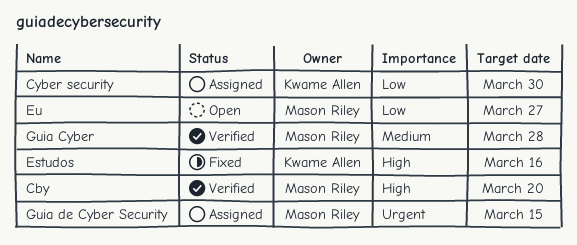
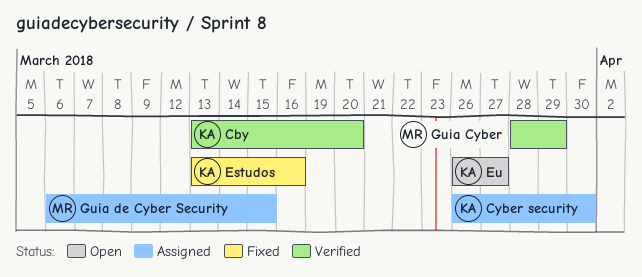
Cby, owner: Mason Riley -> Kwame Allen
Eu, owner: Mason Riley -> Kwame Allen
Guia Cyber, due: Mar 28 -> Mar 29

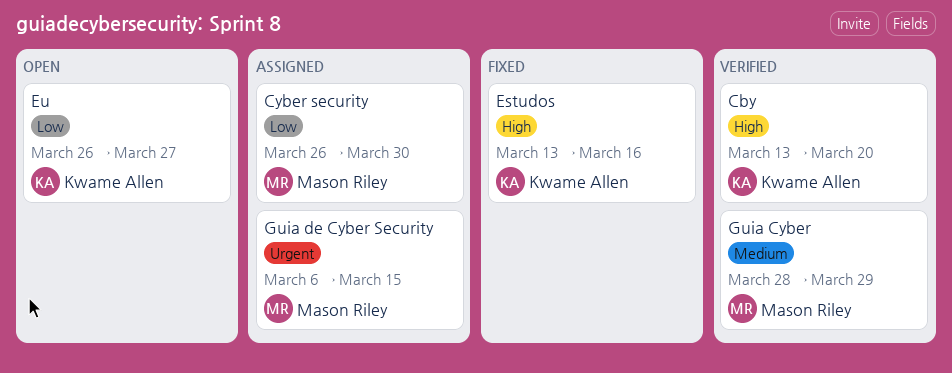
Cyber security, owner: Kwame Allen -> Mason Riley

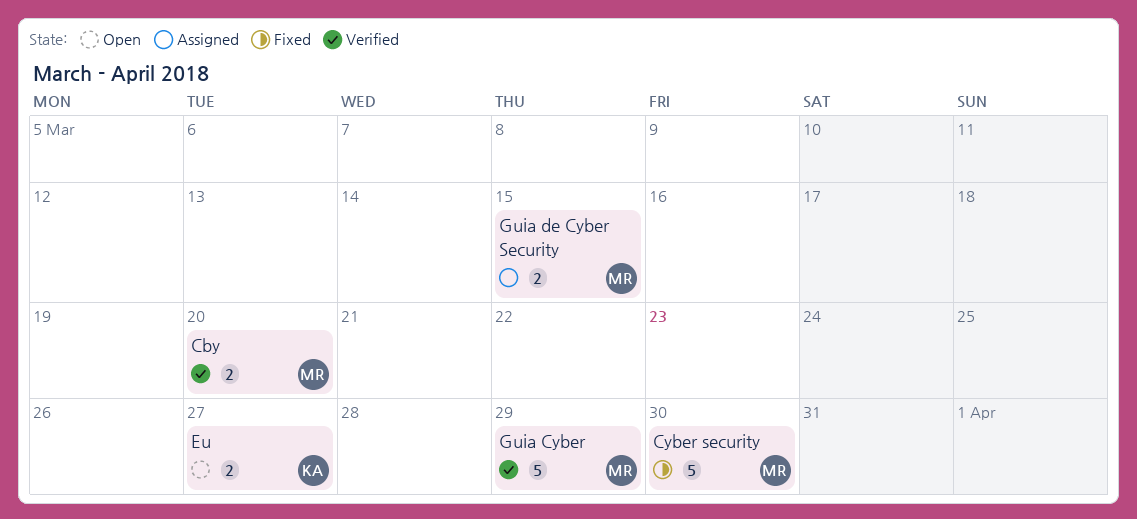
Cby, owner: Kwame Allen -> Mason Riley
Cyber security, status: Assigned -> Fixed
Estudos: present -> none

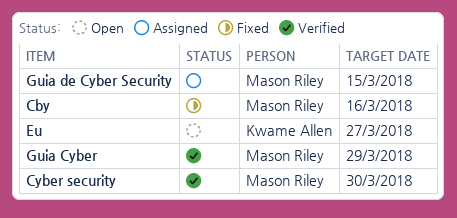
Cby, status: Verified -> Fixed
Cby, due: Mar 20 -> Mar 16
Cyber security, status: Fixed -> Verified

